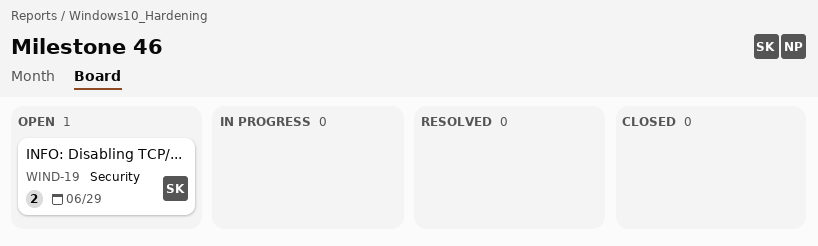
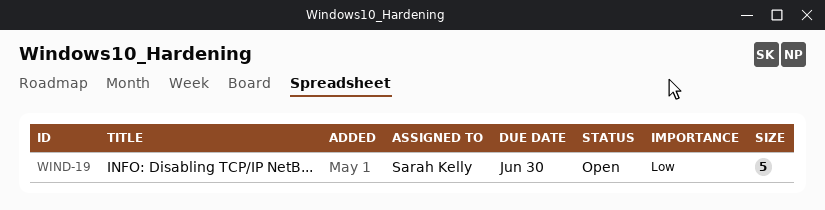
WIND-19, estimate: 2 -> 5
WIND-19, due: Jun 29 -> Jun 30

